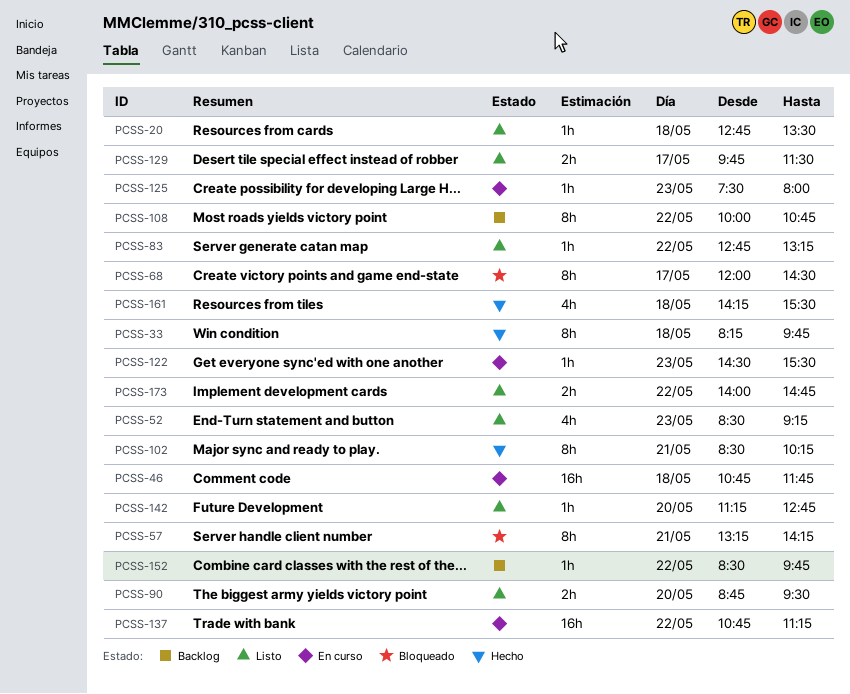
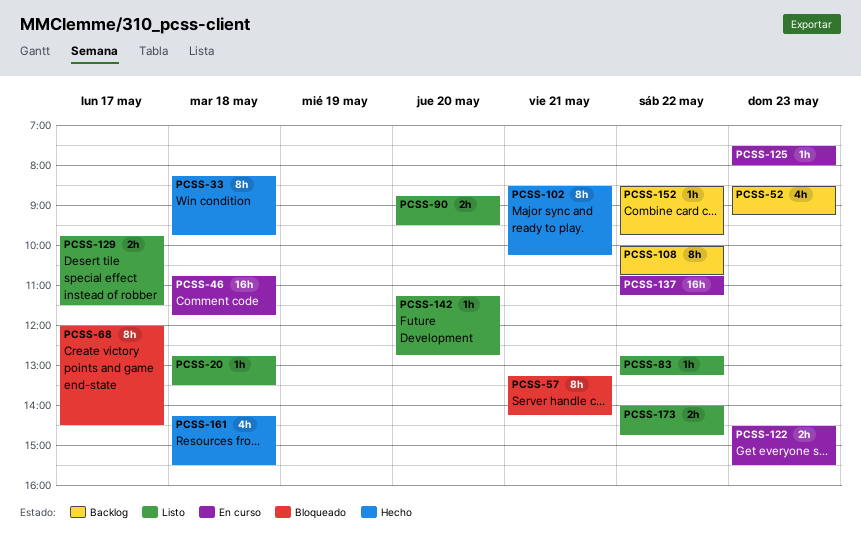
PCSS-52, status: Listo -> Backlog
PCSS-122, estimate: 1h -> 2h

